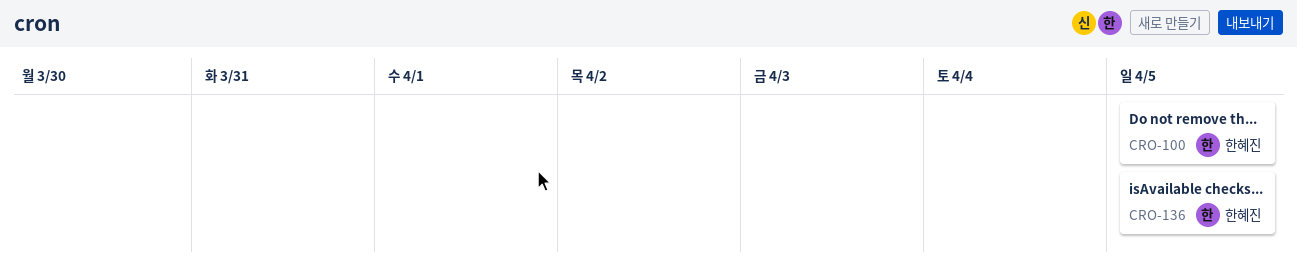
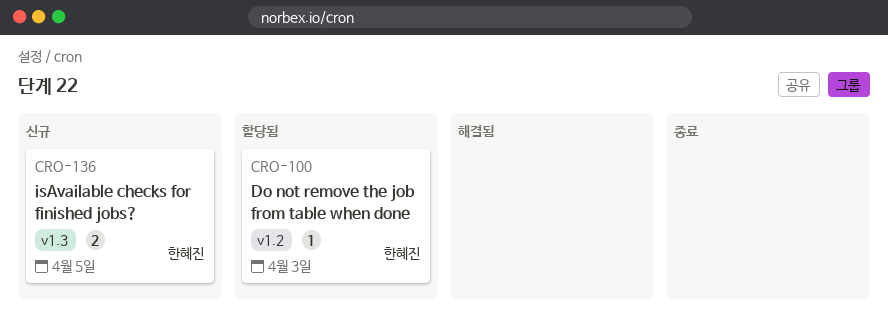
CRO-100, due: Apr 5 -> Apr 3

